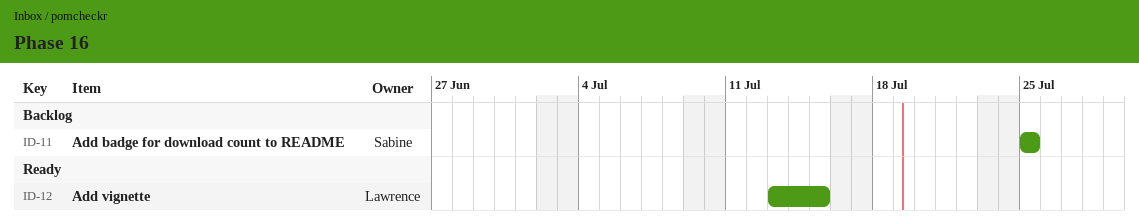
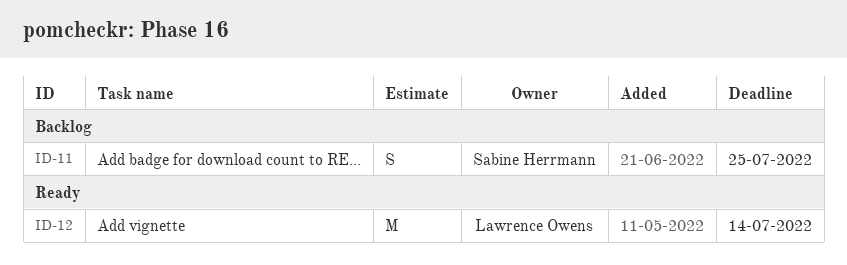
ID-12, due: Jul 15 -> Jul 14

